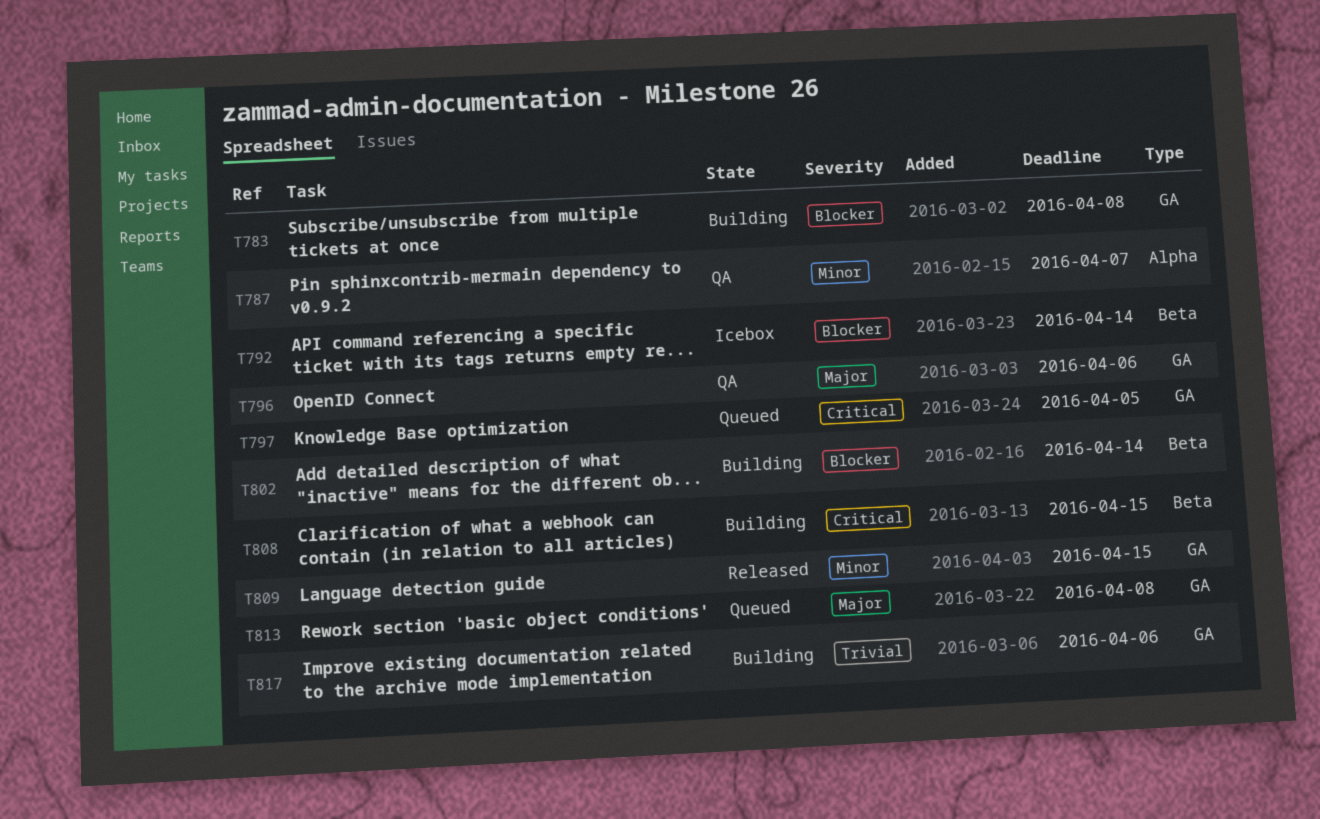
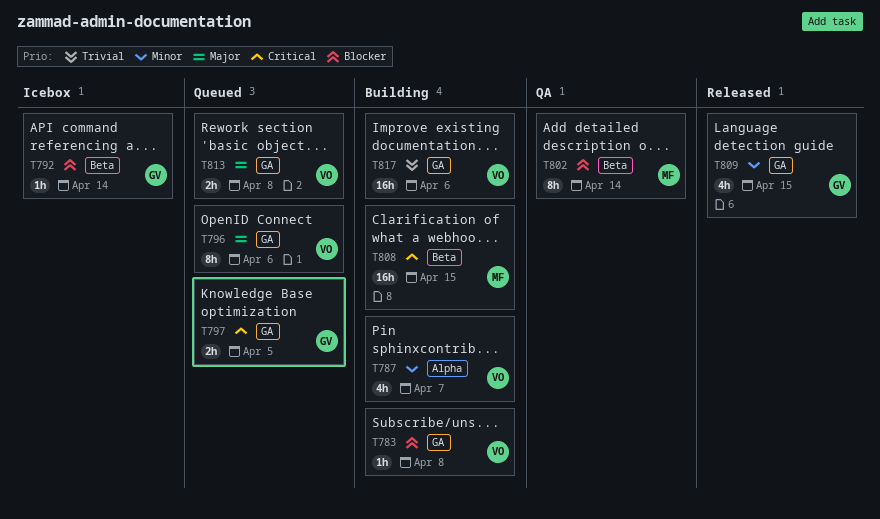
T787, status: QA -> Building
T796, status: QA -> Queued
T802, status: Building -> QA

